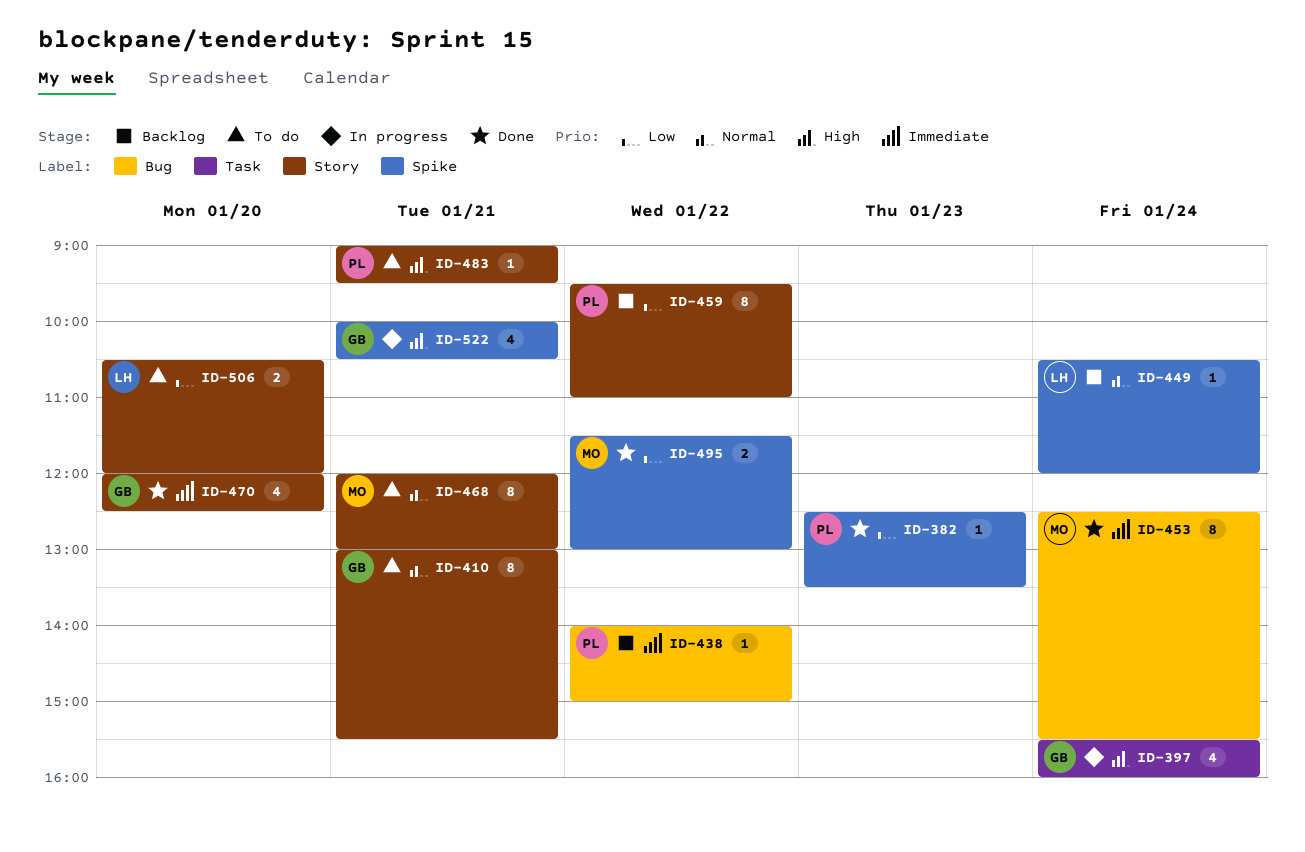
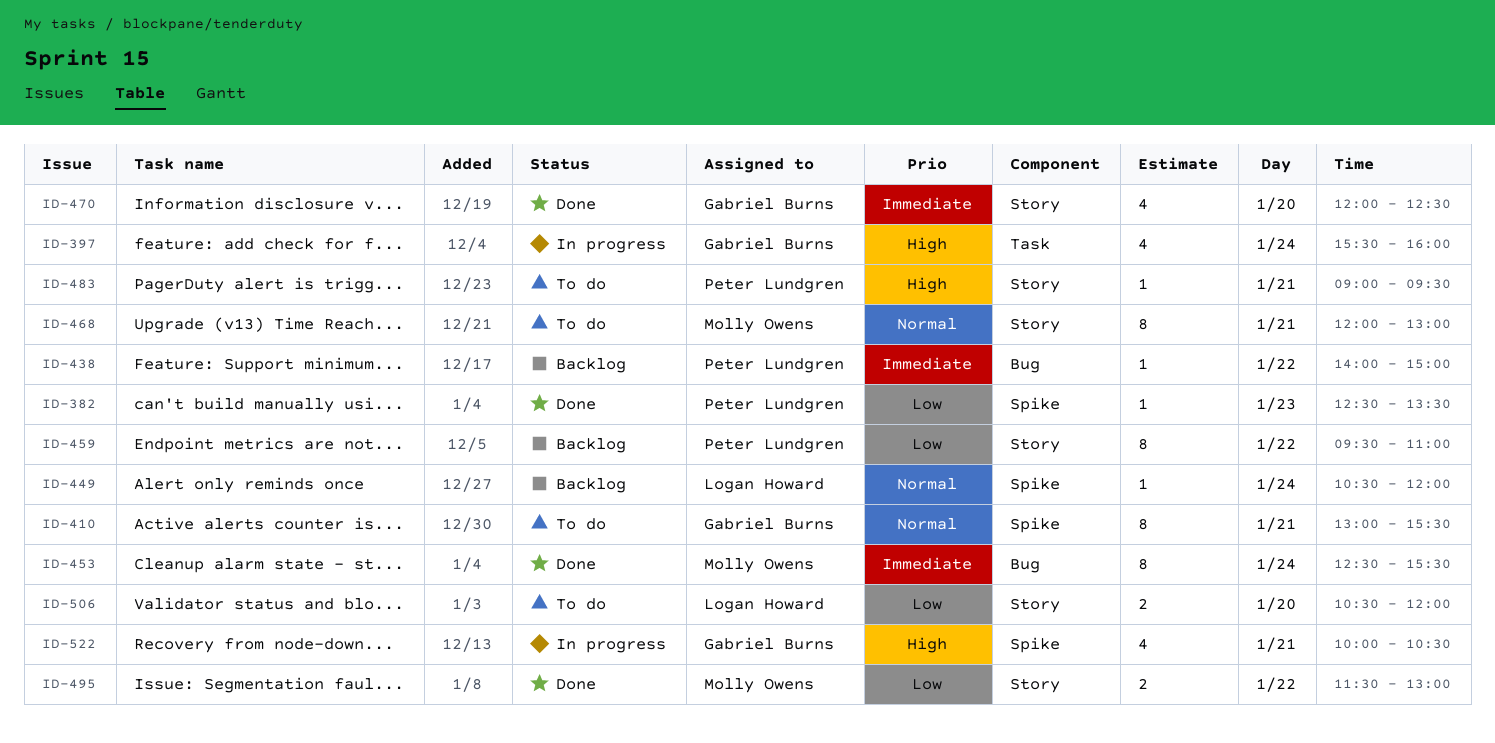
ID-410, label: Story -> Spike
ID-495, label: Spike -> Story

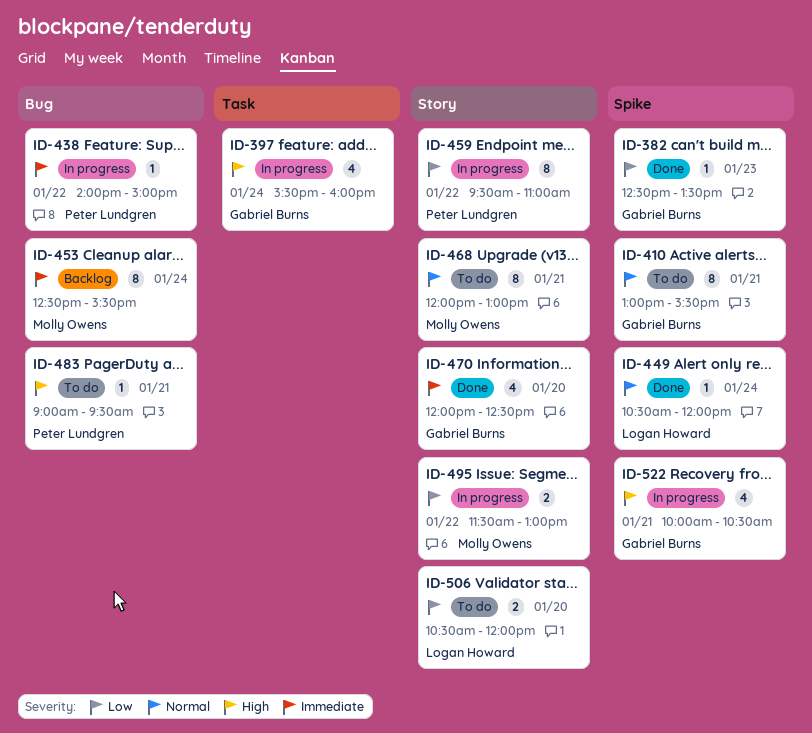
ID-382, owner: Peter Lundgren -> Gabriel Burns
ID-438, status: Backlog -> In progress
ID-449, status: Backlog -> Done
ID-453, status: Done -> Backlog
ID-459, status: Backlog -> In progress
ID-483, label: Story -> Bug
ID-495, status: Done -> In progress

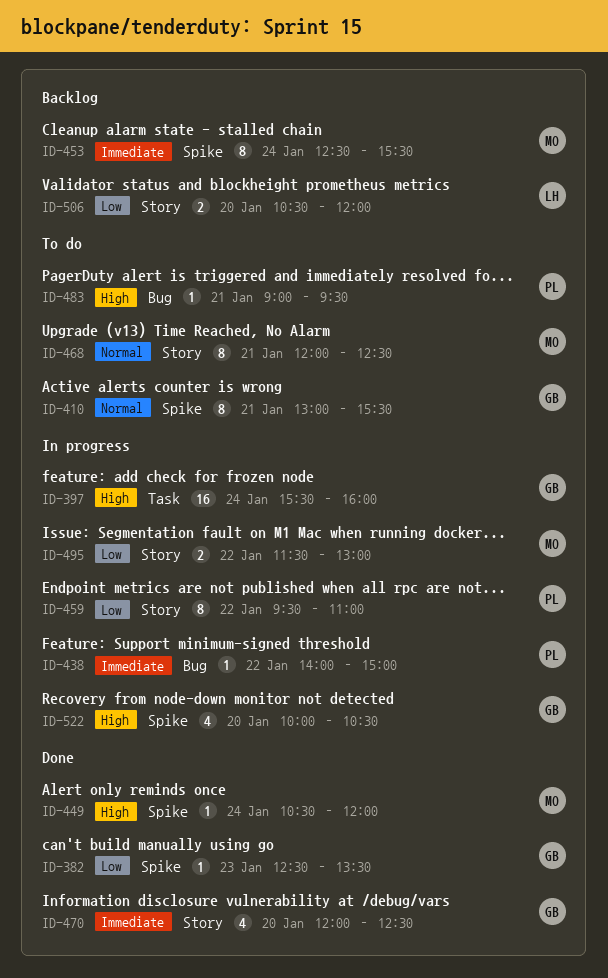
ID-397, estimate: 4 -> 16
ID-449, owner: Logan Howard -> Molly Owens
ID-449, priority: Normal -> High
ID-453, label: Bug -> Spike
ID-468, ends: 13:00 -> 12:30
ID-506, status: To do -> Backlog
ID-522, day: Jan 21 -> Jan 20

